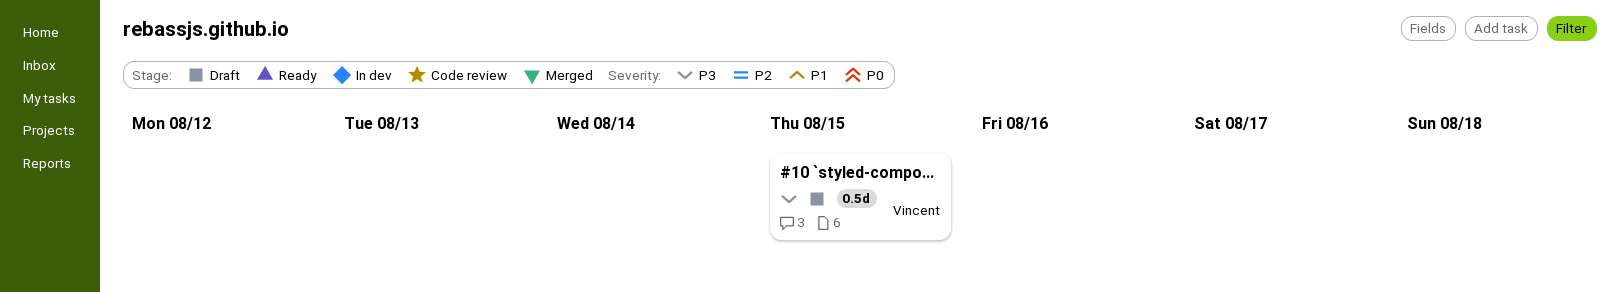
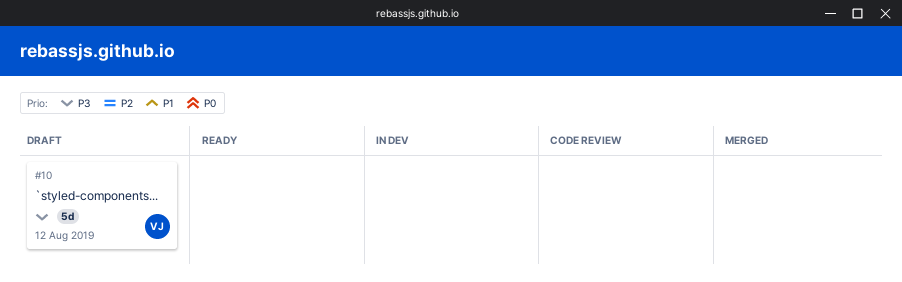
#10, estimate: 0.5d -> 5d
#10, due: Aug 15 -> Aug 12

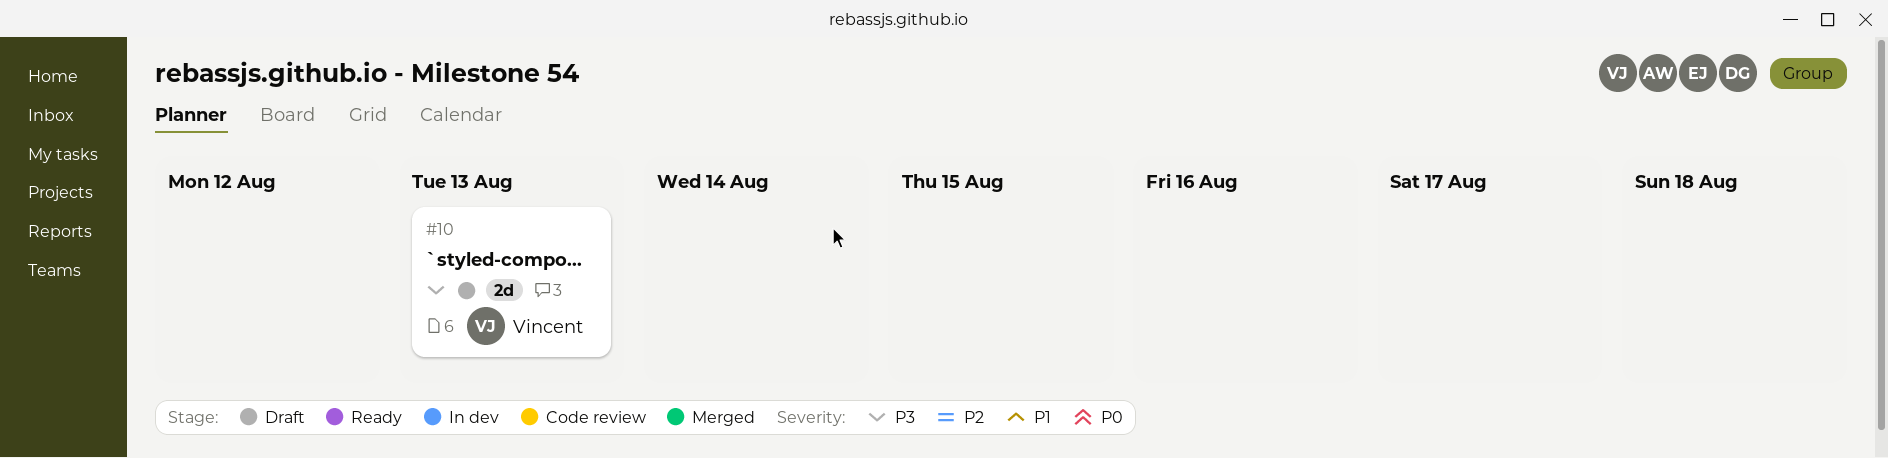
#10, estimate: 5d -> 2d
#10, due: Aug 12 -> Aug 13

